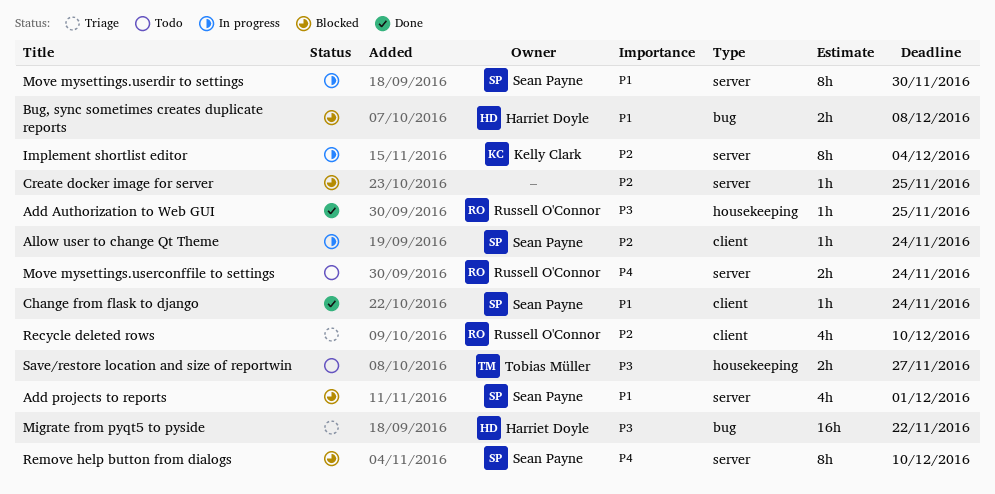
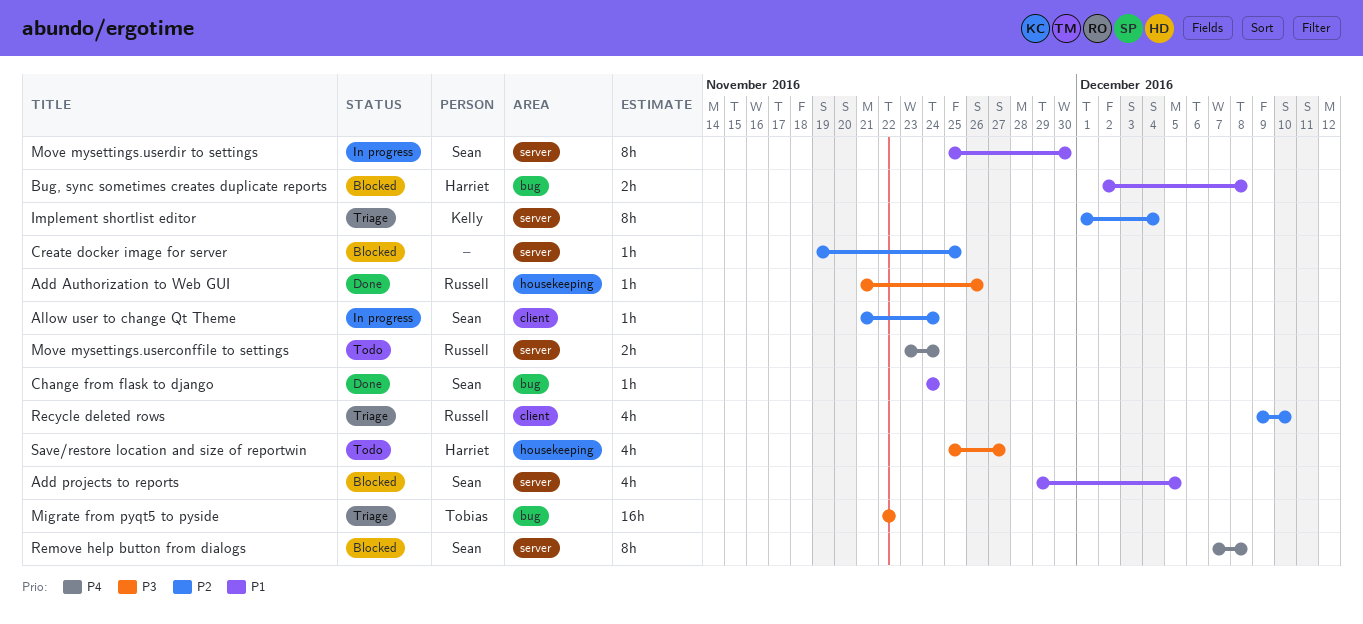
Add Authorization to Web GUI, due: Nov 25 -> Nov 26
Add projects to reports, due: Dec 1 -> Dec 5
Change from flask to django, label: client -> bug
Implement shortlist editor, status: In progress -> Triage
Migrate from pyqt5 to pyside, owner: Harriet Doyle -> Tobias Müller
Remove help button from dialogs, due: Dec 10 -> Dec 8
Save/restore location and size of reportwin, owner: Tobias Müller -> Harriet Doyle
Save/restore location and size of reportwin, estimate: 2h -> 4h

